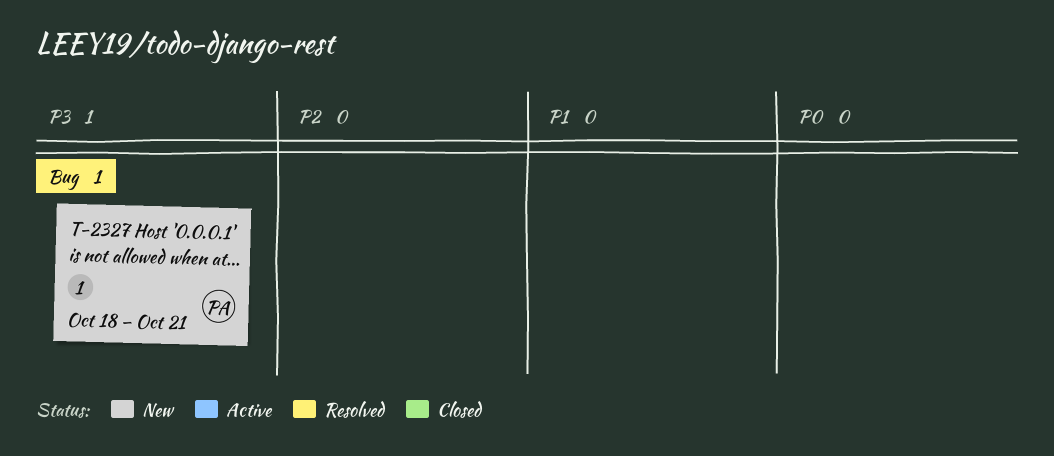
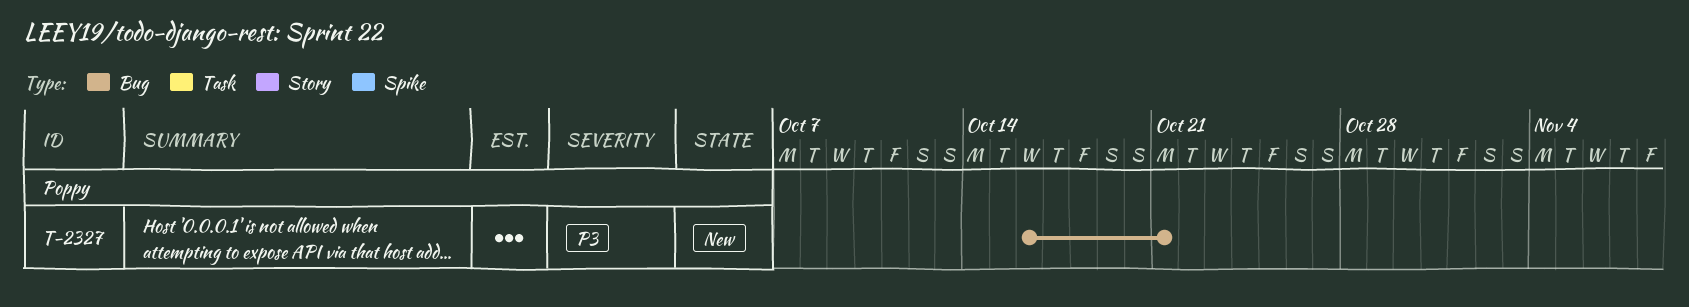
T-2327, estimate: 1 -> 3
T-2327, start: Oct 18 -> Oct 16

